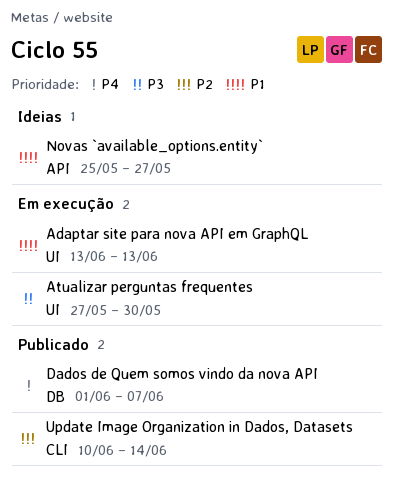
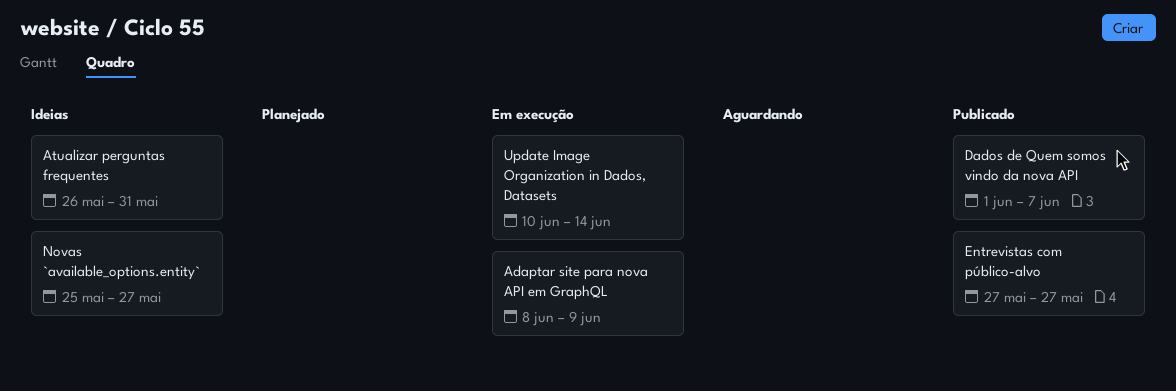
Adaptar site para nova API em GraphQL, start: Jun 13 -> Jun 8
Adaptar site para nova API em GraphQL, due: Jun 13 -> Jun 9
Atualizar perguntas frequentes, status: Em execução -> Ideias
Atualizar perguntas frequentes, start: May 27 -> May 26
Atualizar perguntas frequentes, due: May 30 -> May 31
Entrevistas com público-alvo: none -> present
Update Image Organization in Dados, Datasets, status: Publicado -> Em execução

